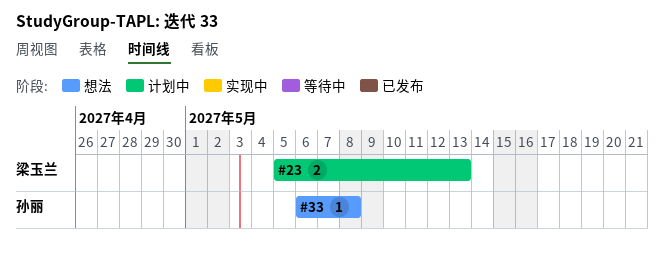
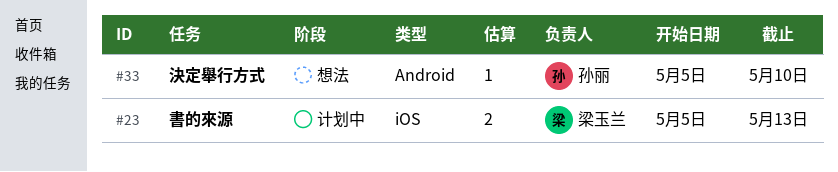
#33, start: May 6 -> May 5
#33, due: May 8 -> May 10

